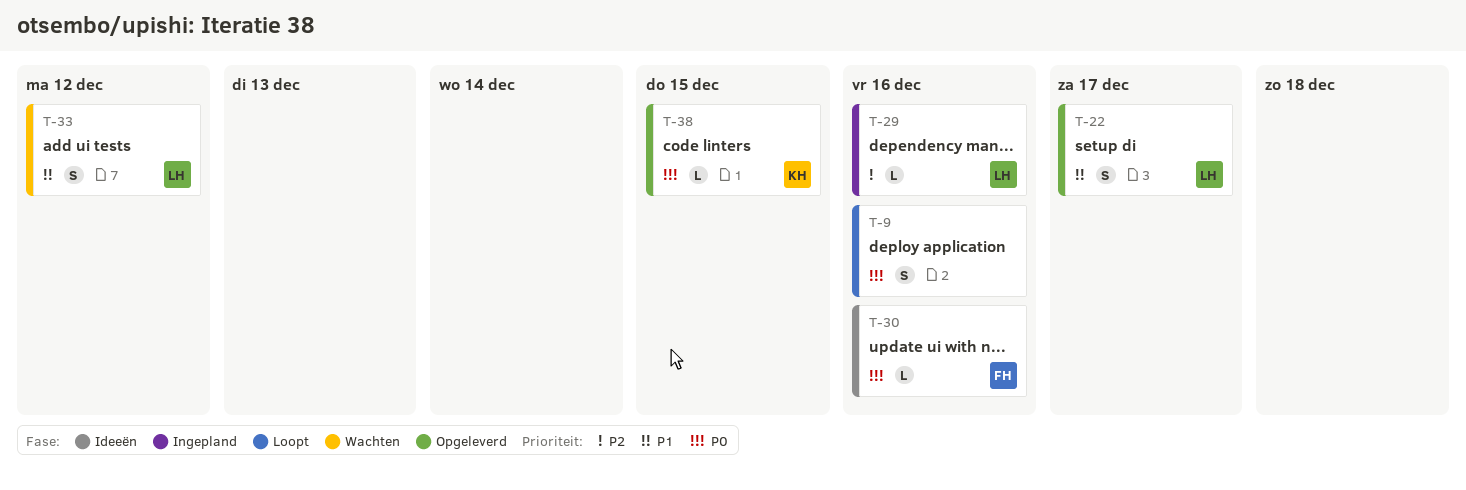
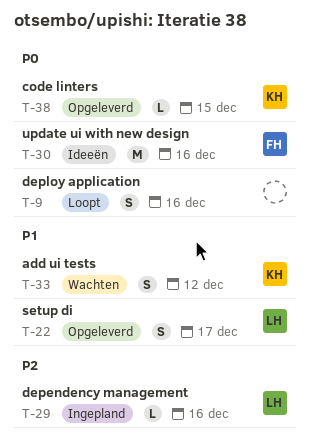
T-30, estimate: L -> M
T-33, owner: LH -> KH

